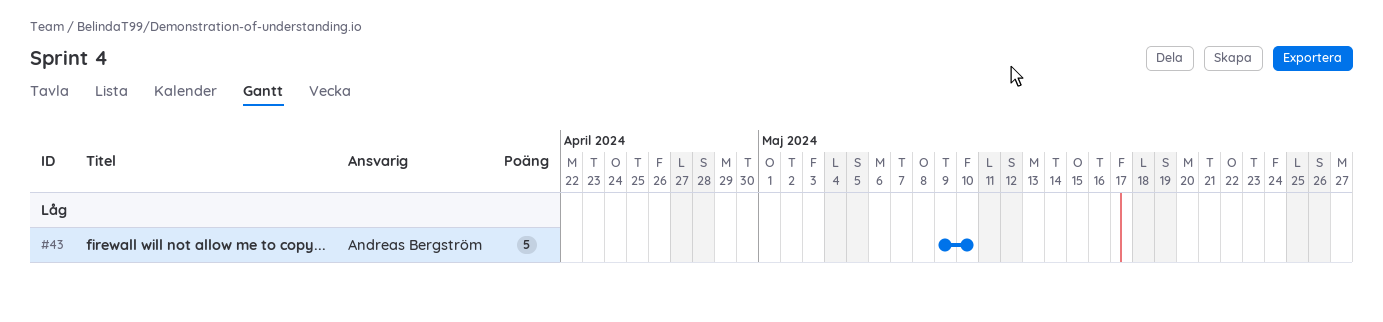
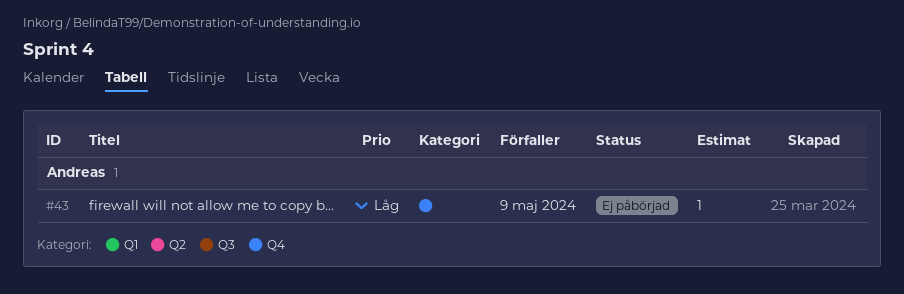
#43, estimate: 5 -> 1
#43, due: May 10 -> May 9

